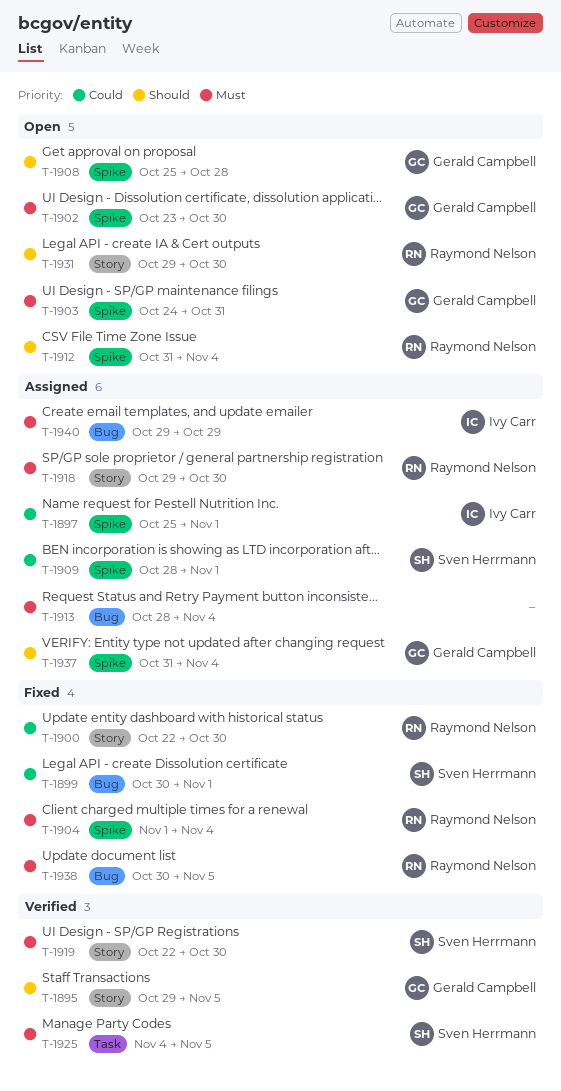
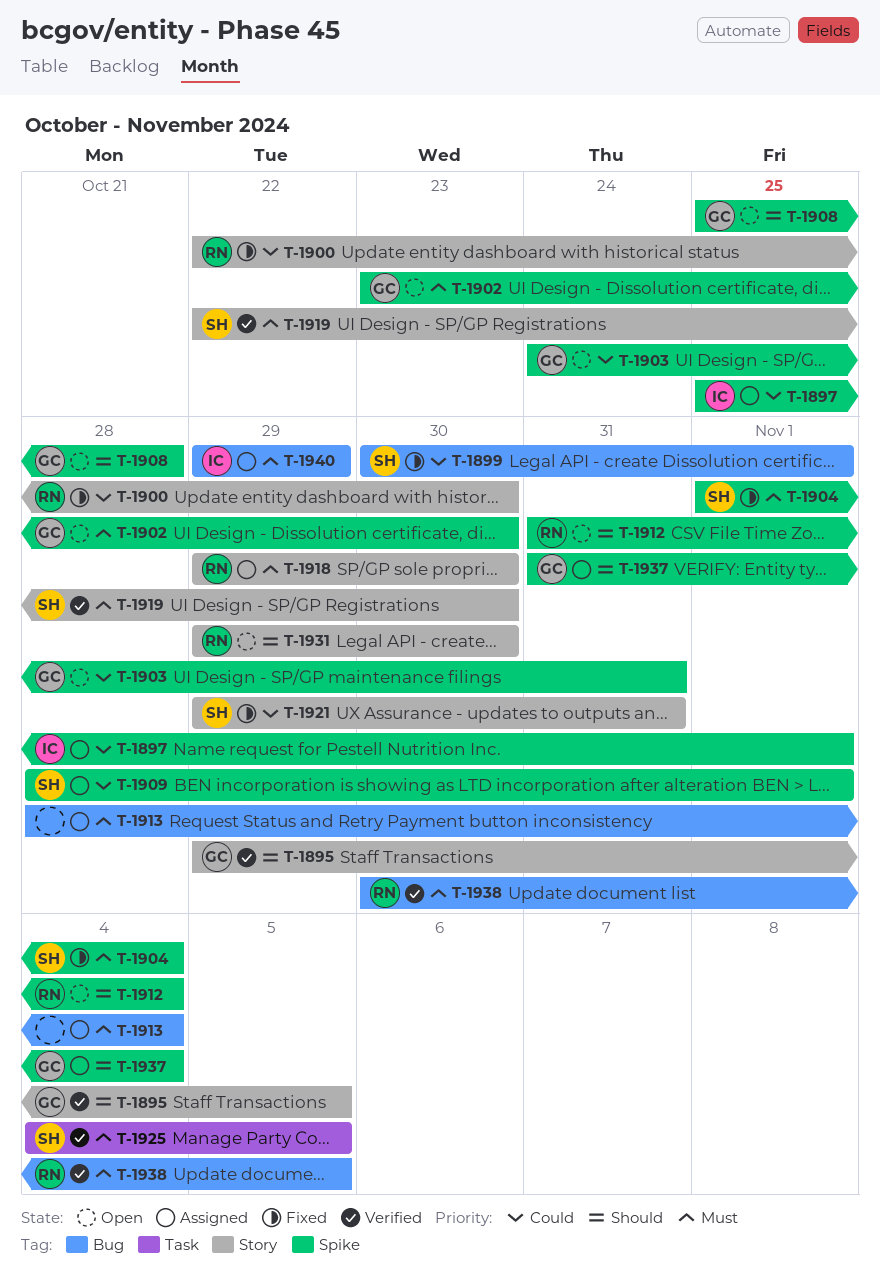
T-1903, priority: Must -> Could
T-1904, owner: Raymond Nelson -> Sven Herrmann
T-1921: none -> present
T-1938, status: Fixed -> Verified

